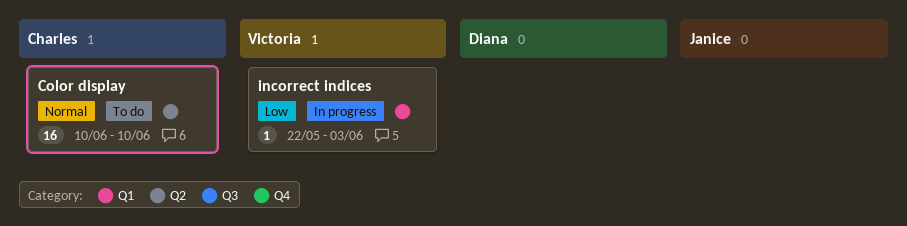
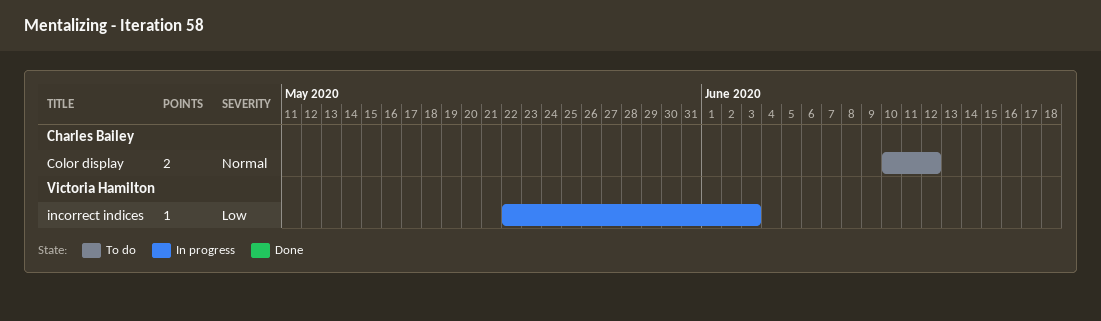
Color display, estimate: 16 -> 2
Color display, due: Jun 10 -> Jun 12

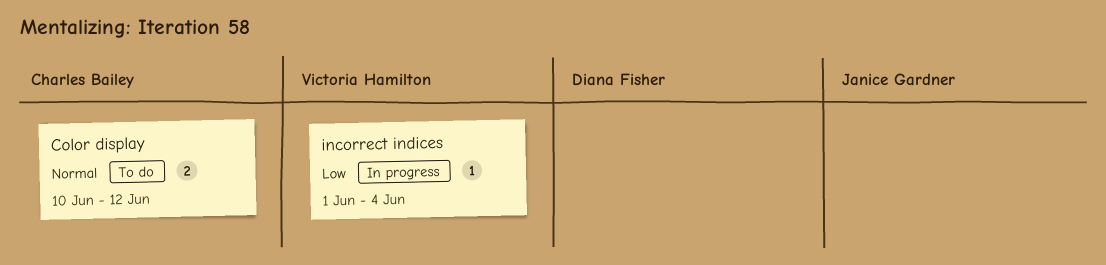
incorrect indices, start: May 22 -> Jun 1
incorrect indices, due: Jun 3 -> Jun 4

